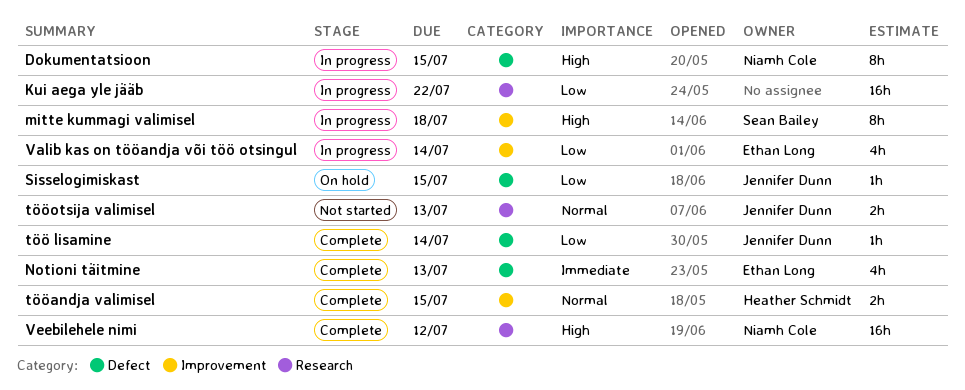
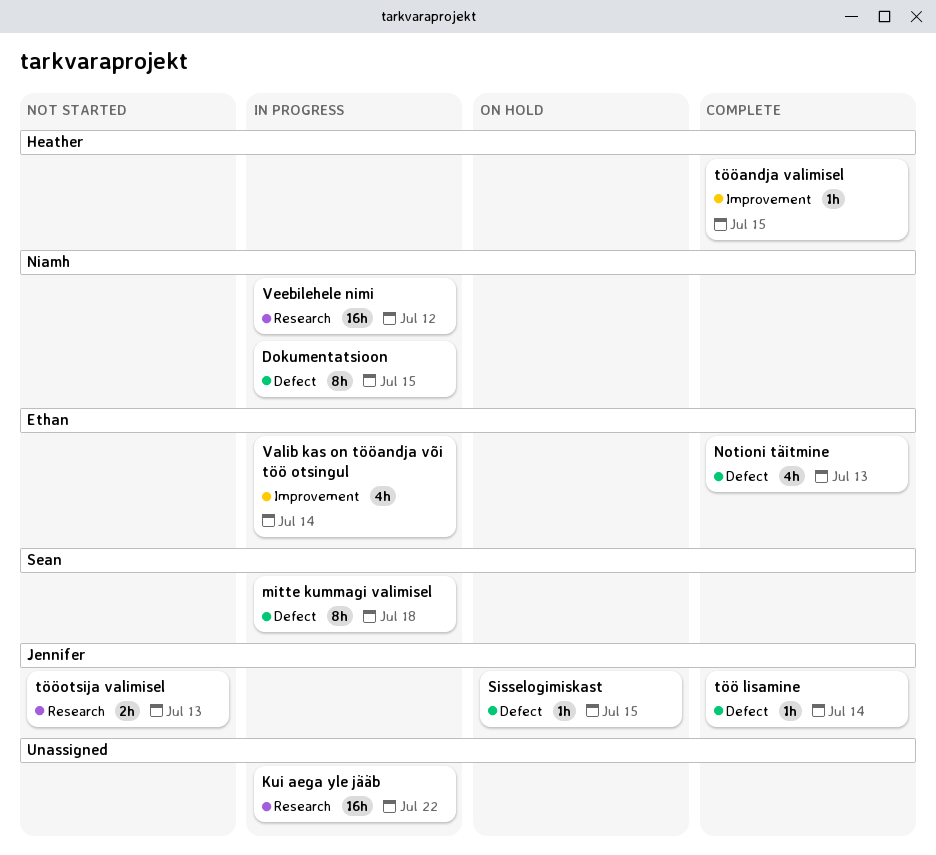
mitte kummagi valimisel, label: Improvement -> Defect
tööandja valimisel, estimate: 2h -> 1h
Veebilehele nimi, status: Complete -> In progress

